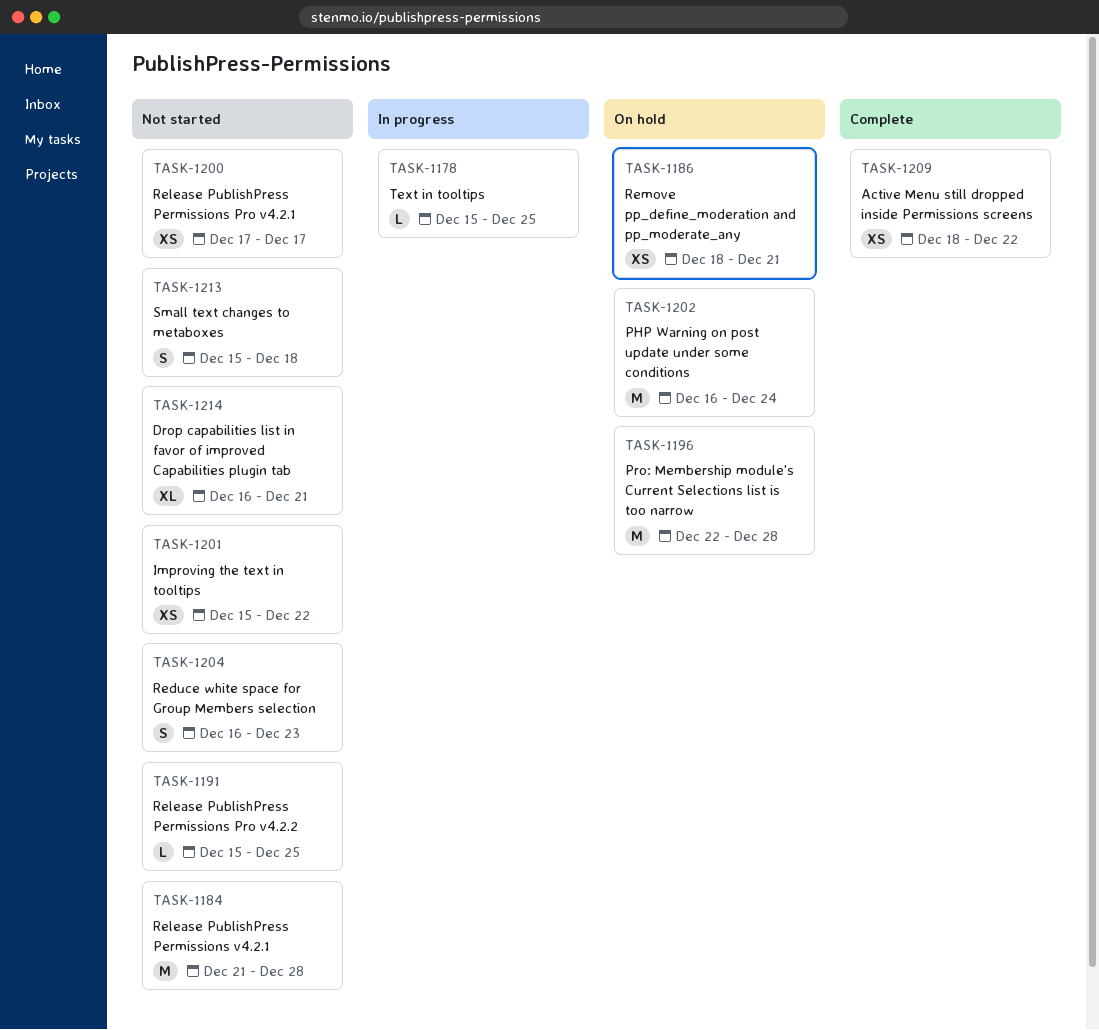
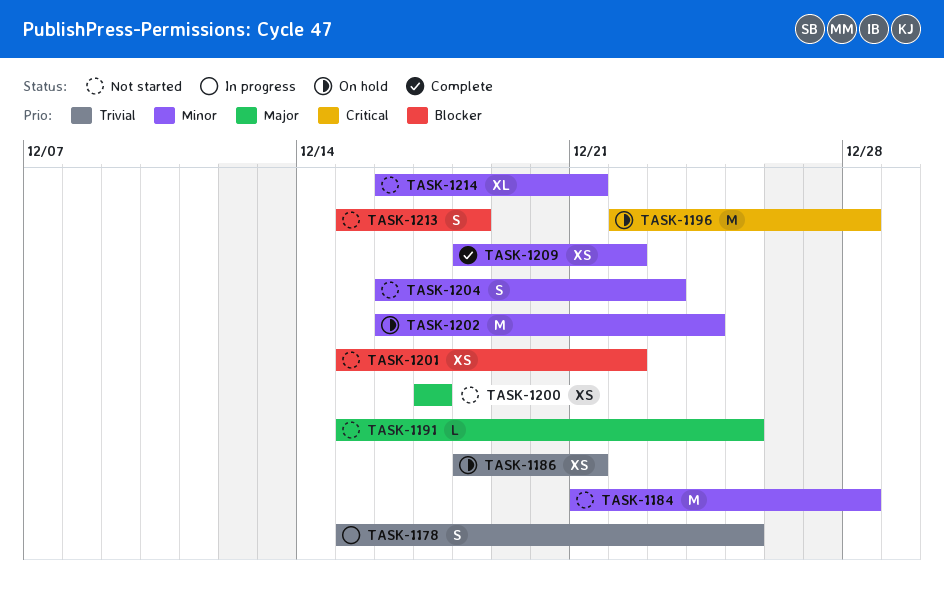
TASK-1178, estimate: L -> S

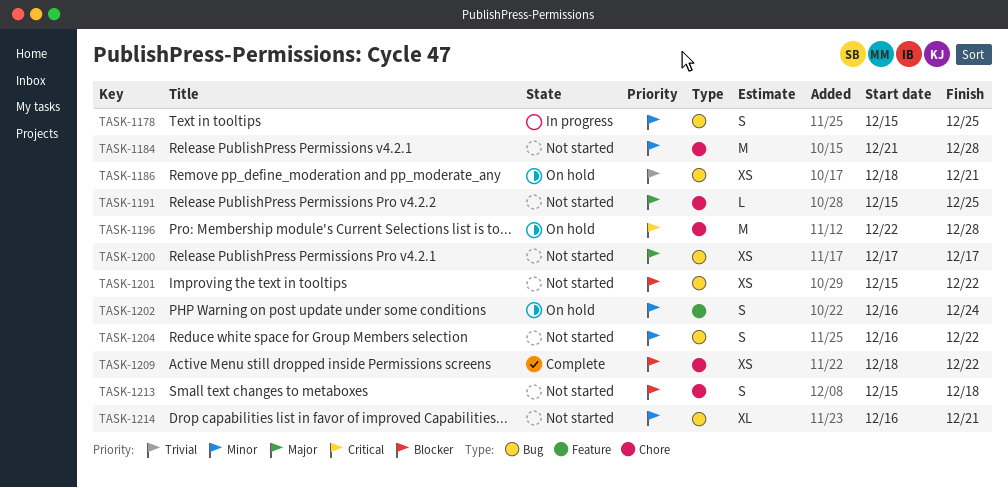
TASK-1178, priority: Trivial -> Minor
TASK-1202, estimate: M -> S
TASK-1204, due: Dec 23 -> Dec 22
TASK-1209, priority: Minor -> Blocker

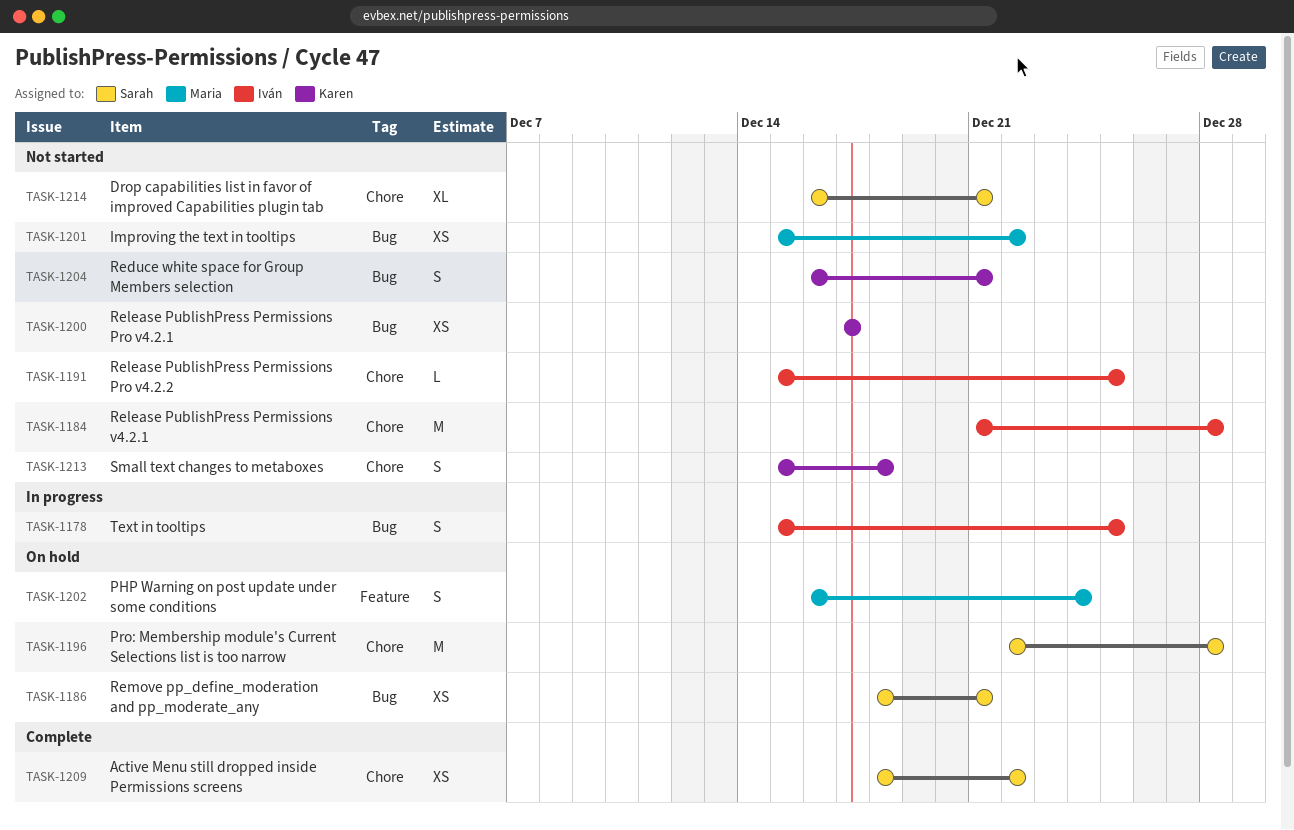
TASK-1204, due: Dec 22 -> Dec 21
TASK-1214, label: Bug -> Chore

